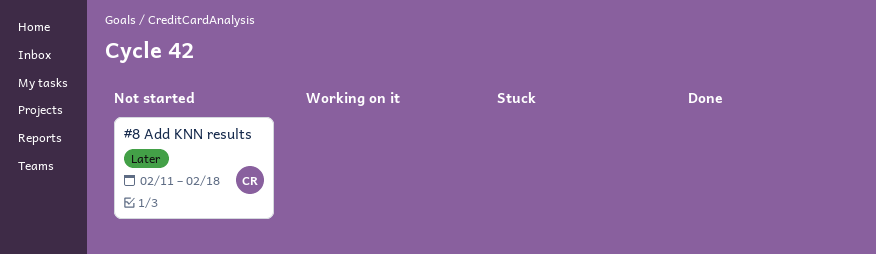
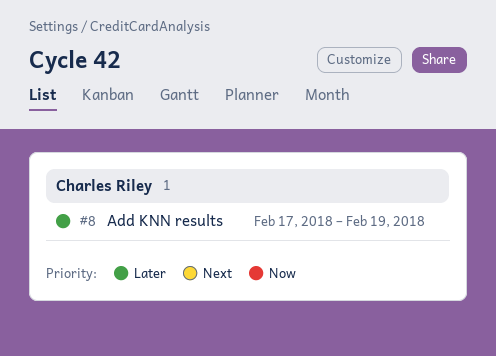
#8, start: Feb 11 -> Feb 17
#8, due: Feb 18 -> Feb 19

